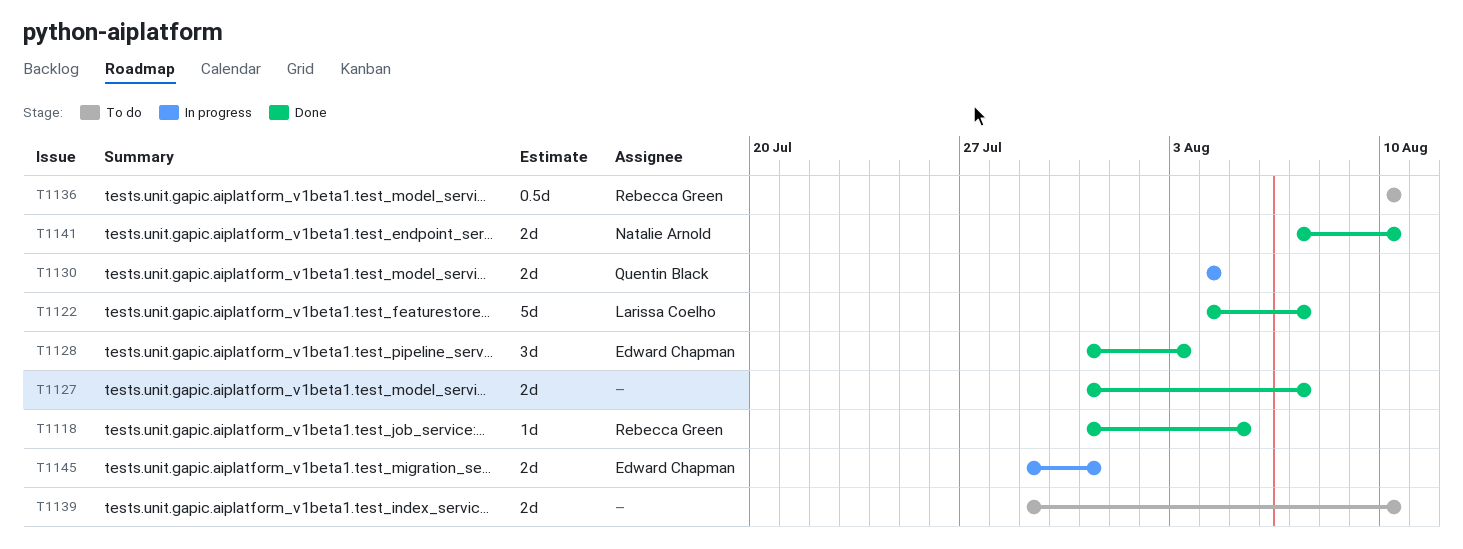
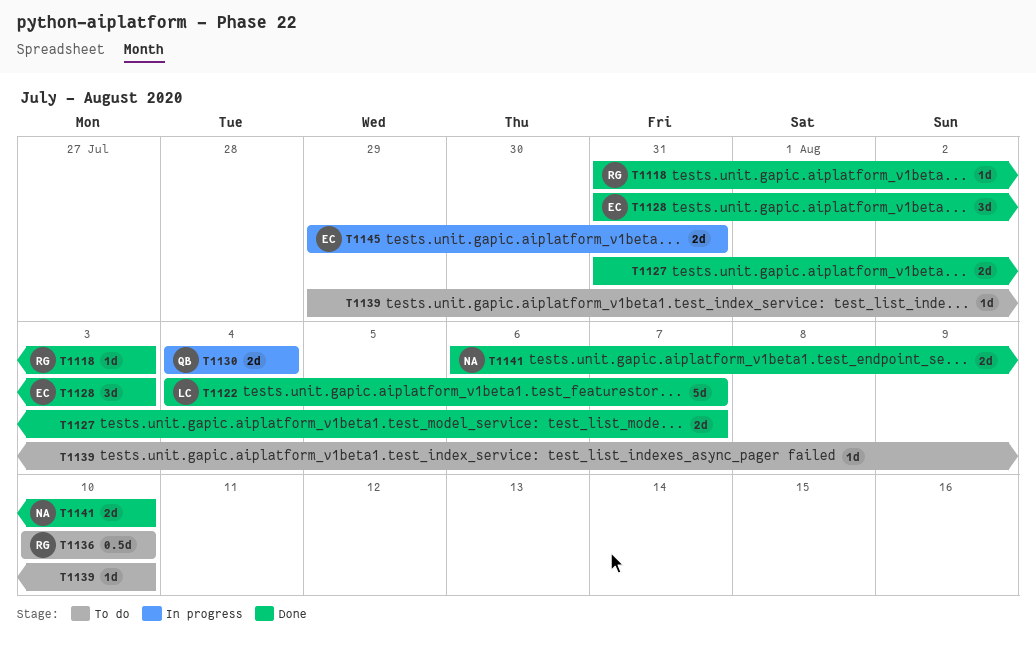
T1118, due: Aug 5 -> Aug 3
T1139, estimate: 2d -> 1d
T1141, start: Aug 7 -> Aug 6

